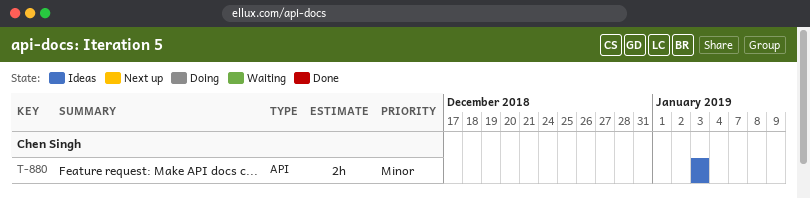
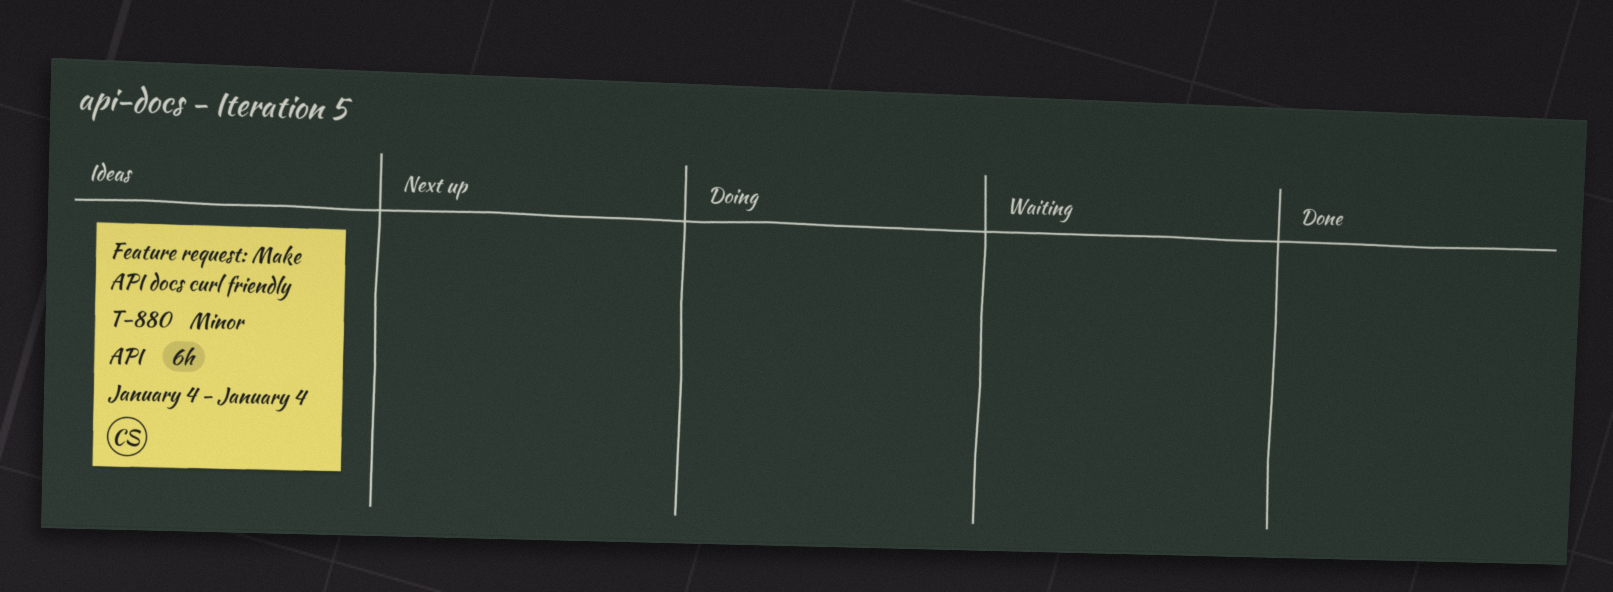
T-880, estimate: 2h -> 6h
T-880, start: Jan 3 -> Jan 4
T-880, due: Jan 3 -> Jan 4

